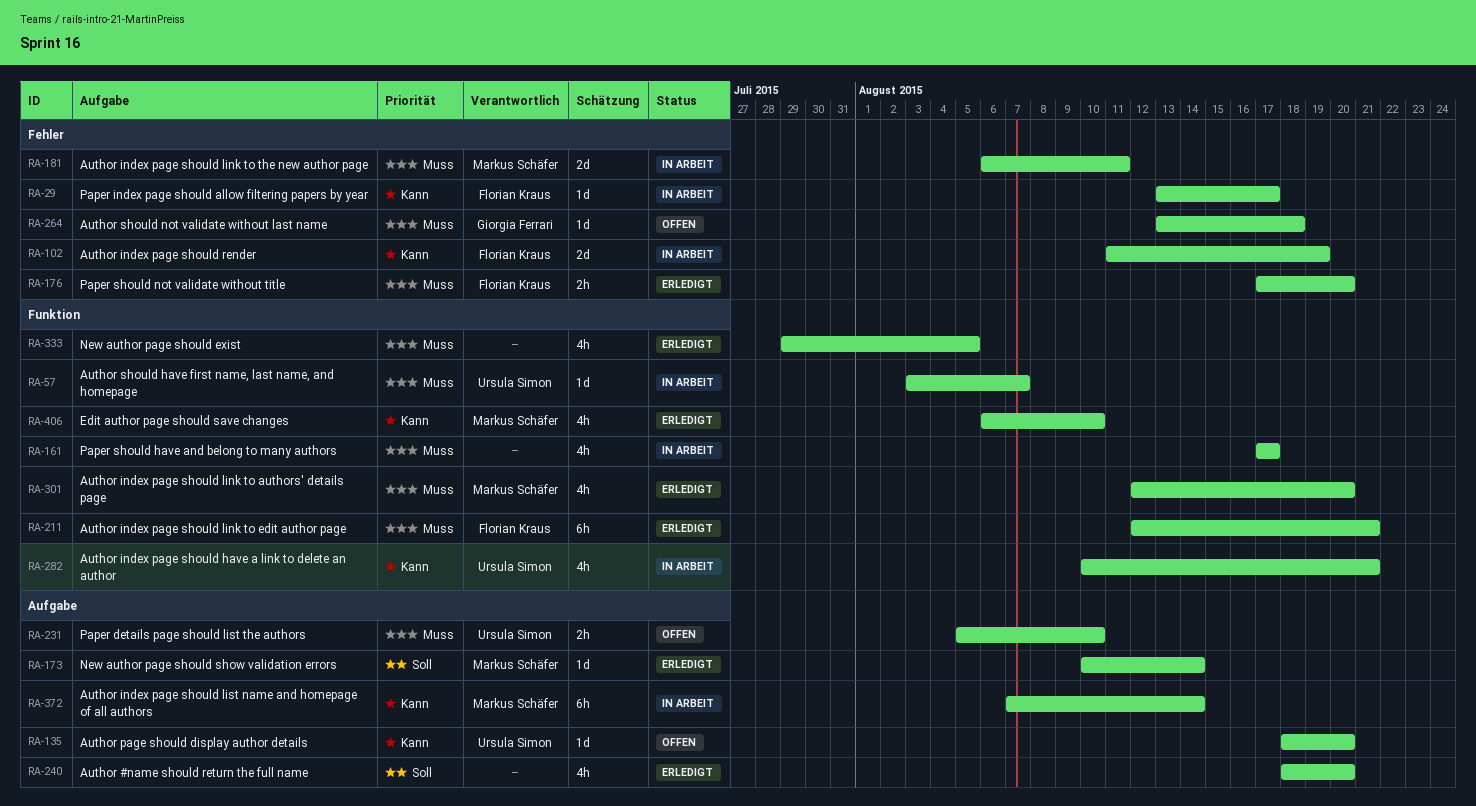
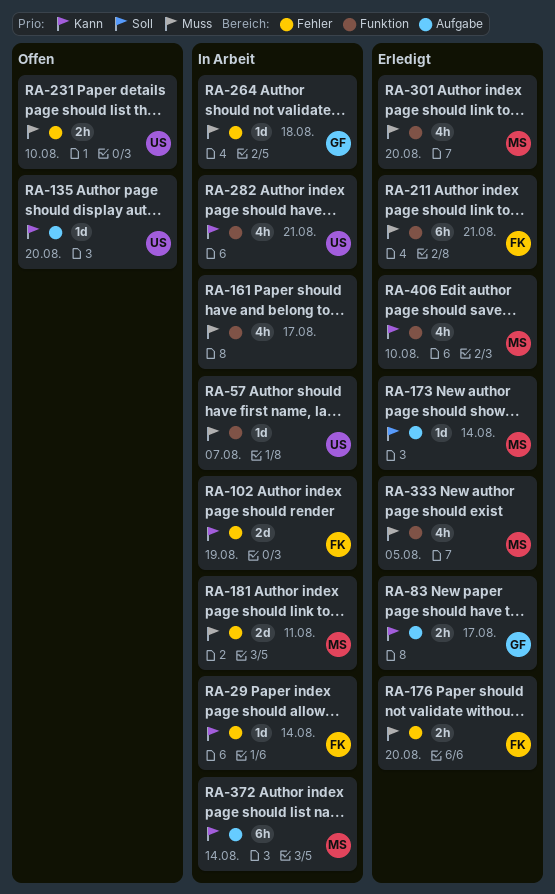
RA-29, due: Aug 17 -> Aug 14
RA-83: none -> present
RA-231, label: Aufgabe -> Fehler
RA-240: present -> none
RA-264, status: Offen -> In Arbeit
RA-333, owner: none -> Markus Schäfer

